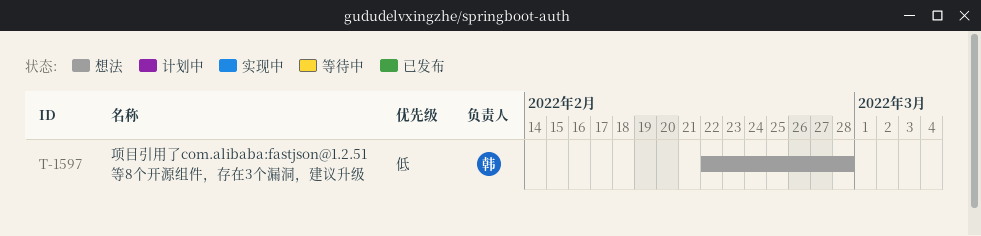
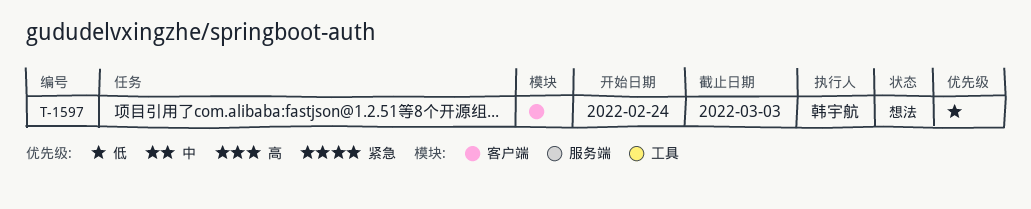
T-1597, start: Feb 22 -> Feb 24
T-1597, due: Feb 28 -> Mar 3

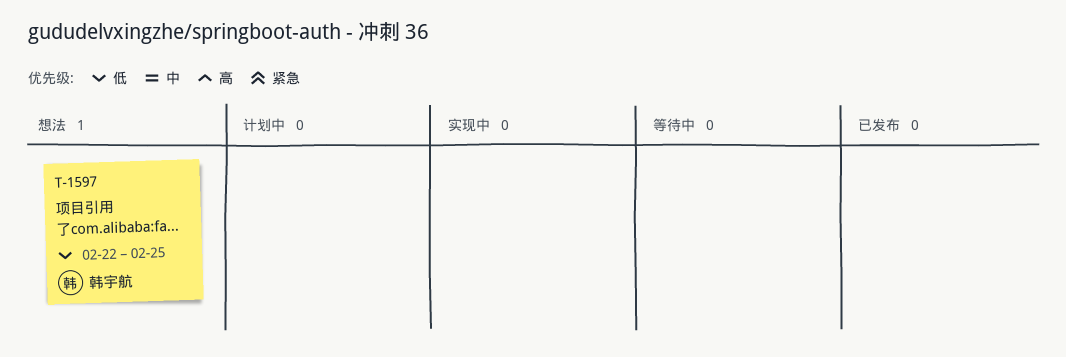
T-1597, start: Feb 24 -> Feb 22
T-1597, due: Mar 3 -> Feb 25

